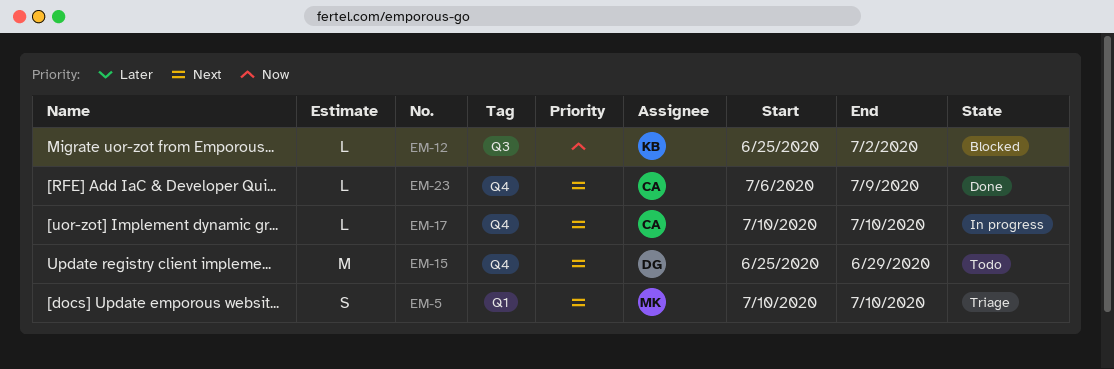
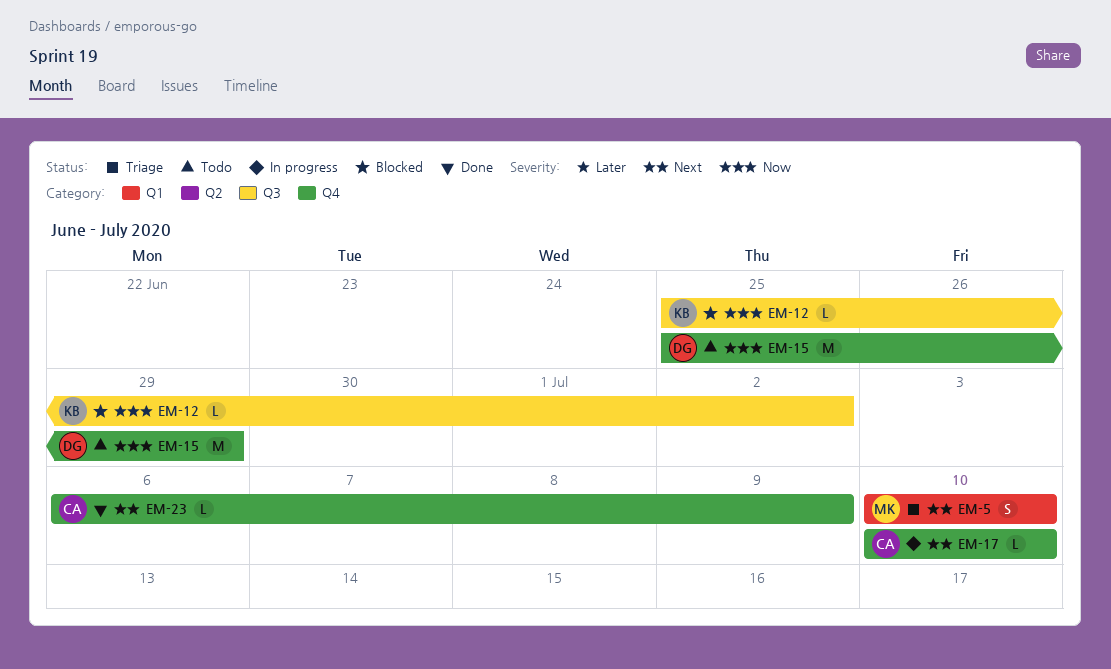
EM-15, priority: Next -> Now

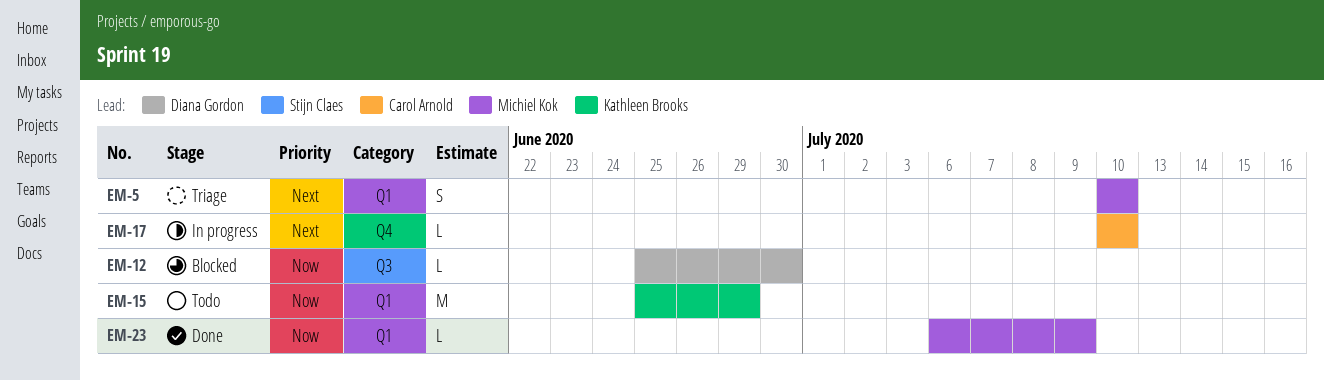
EM-12, owner: Kathleen Brooks -> Diana Gordon
EM-12, due: Jul 2 -> Jun 30
EM-15, owner: Diana Gordon -> Kathleen Brooks
EM-15, label: Q4 -> Q1
EM-23, owner: Carol Arnold -> Michiel Kok
EM-23, priority: Next -> Now
EM-23, label: Q4 -> Q1

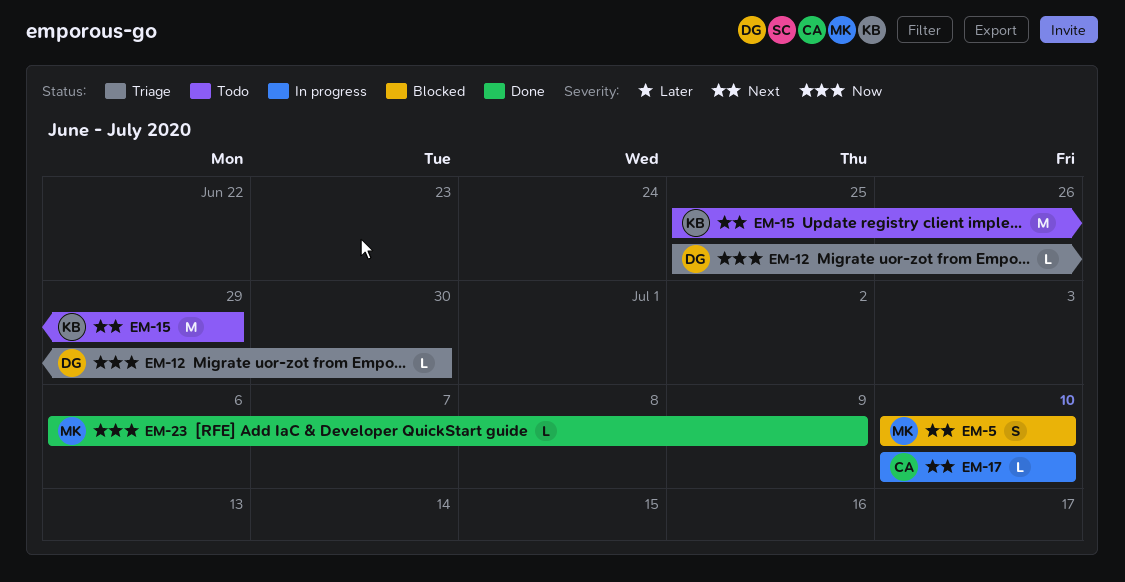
EM-5, status: Triage -> Blocked
EM-12, status: Blocked -> Triage
EM-15, priority: Now -> Next

